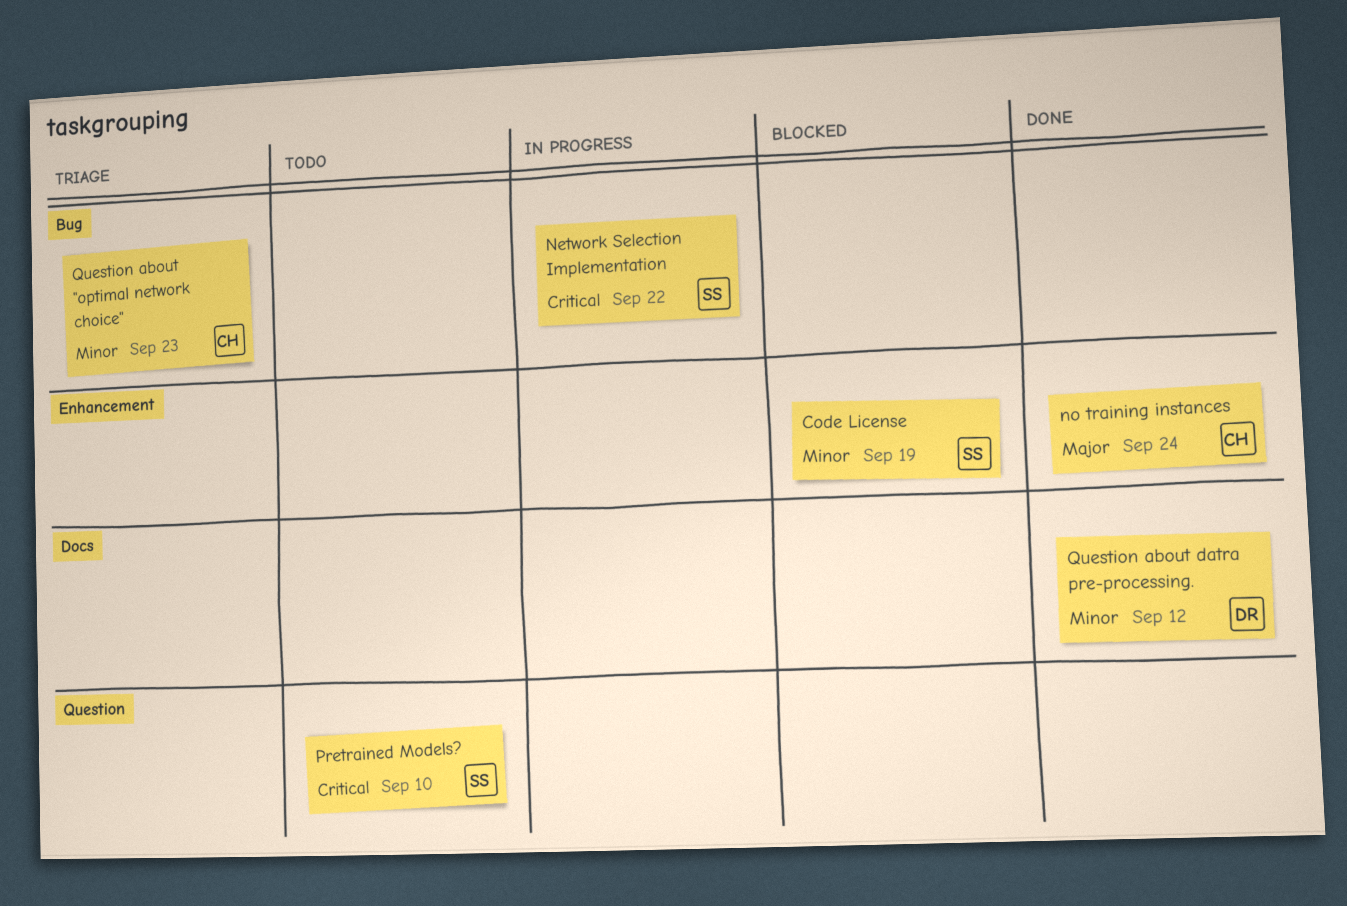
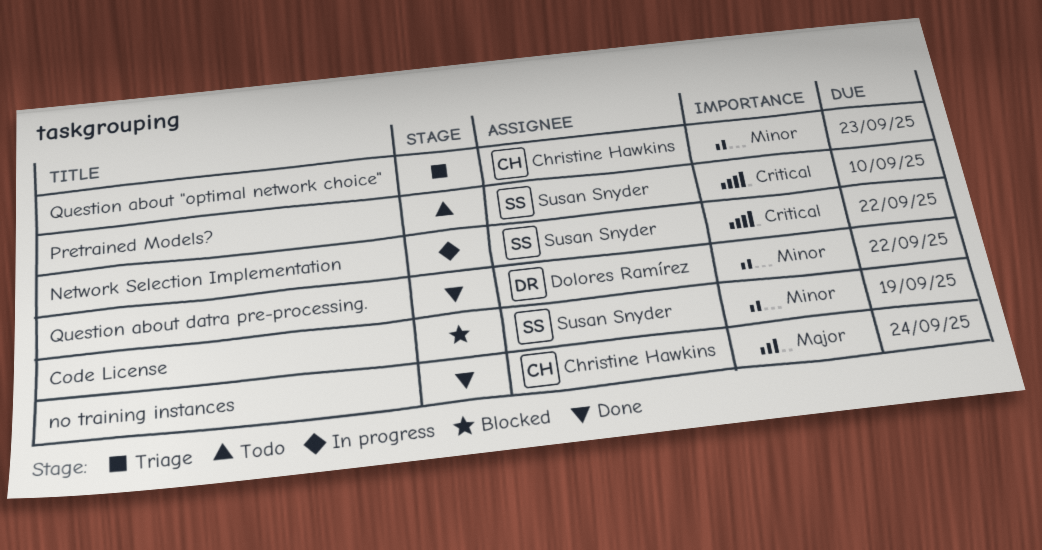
Question about datra pre-processing., due: Sep 12 -> Sep 22

